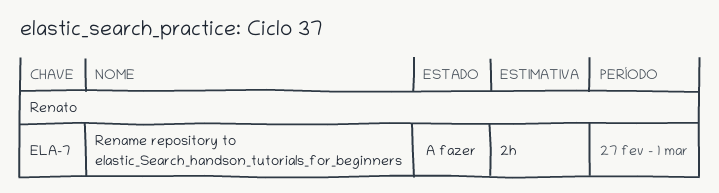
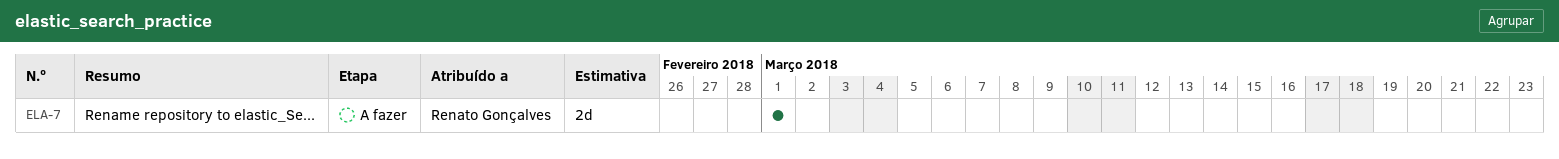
ELA-7, estimate: 2h -> 2d
ELA-7, start: Feb 27 -> Mar 1

